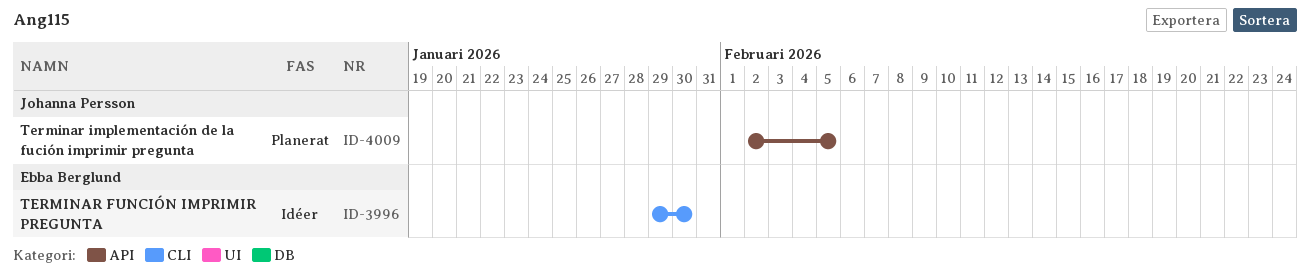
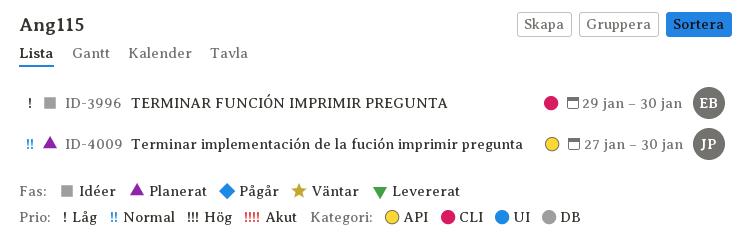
ID-4009, start: Feb 2 -> Jan 27
ID-4009, due: Feb 5 -> Jan 30

